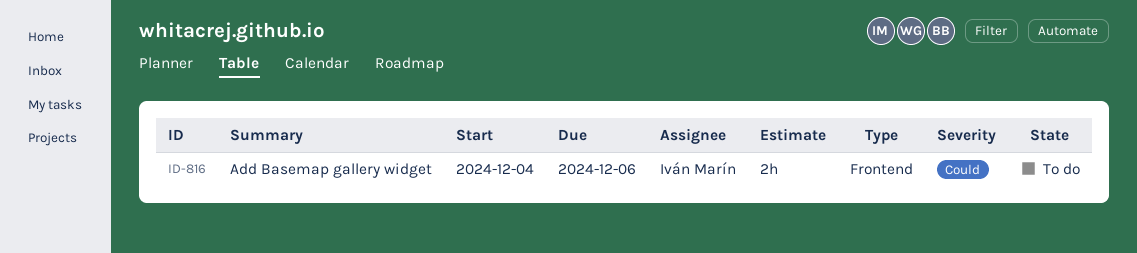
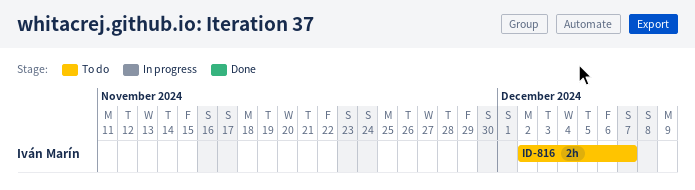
ID-816, start: Dec 4 -> Dec 2
ID-816, due: Dec 6 -> Dec 7

